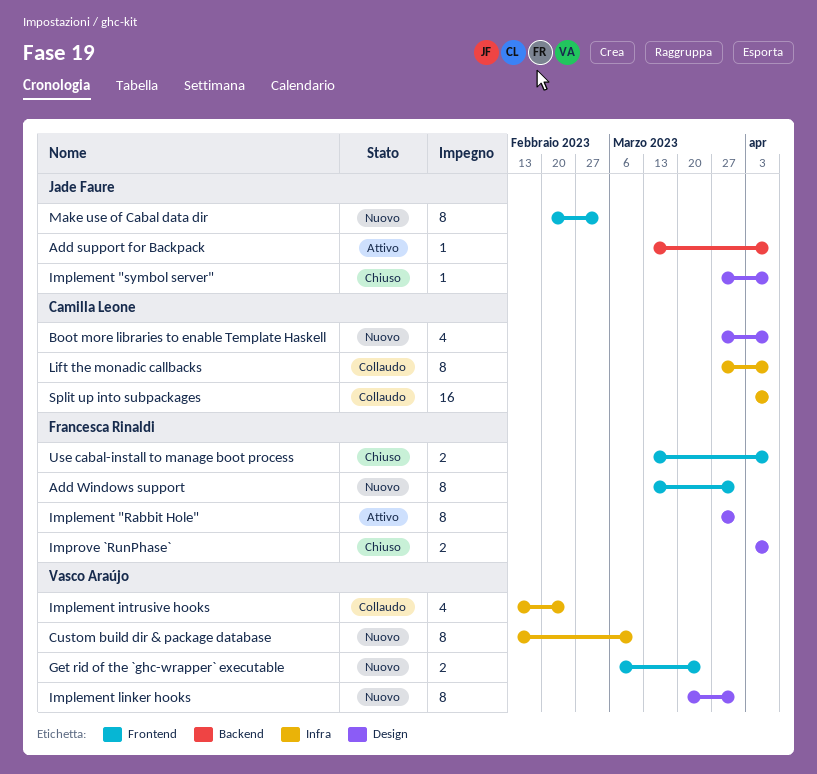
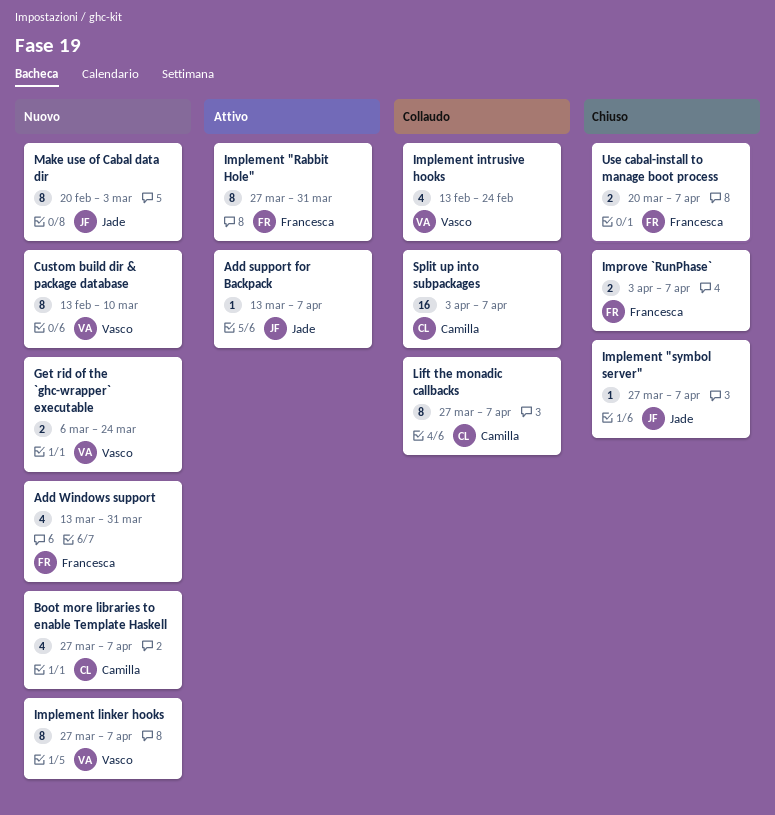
Add Windows support, estimate: 8 -> 4
Implement linker hooks, start: Mar 20 -> Mar 27
Implement linker hooks, due: Mar 31 -> Apr 7
Use cabal-install to manage boot process, start: Mar 13 -> Mar 20

